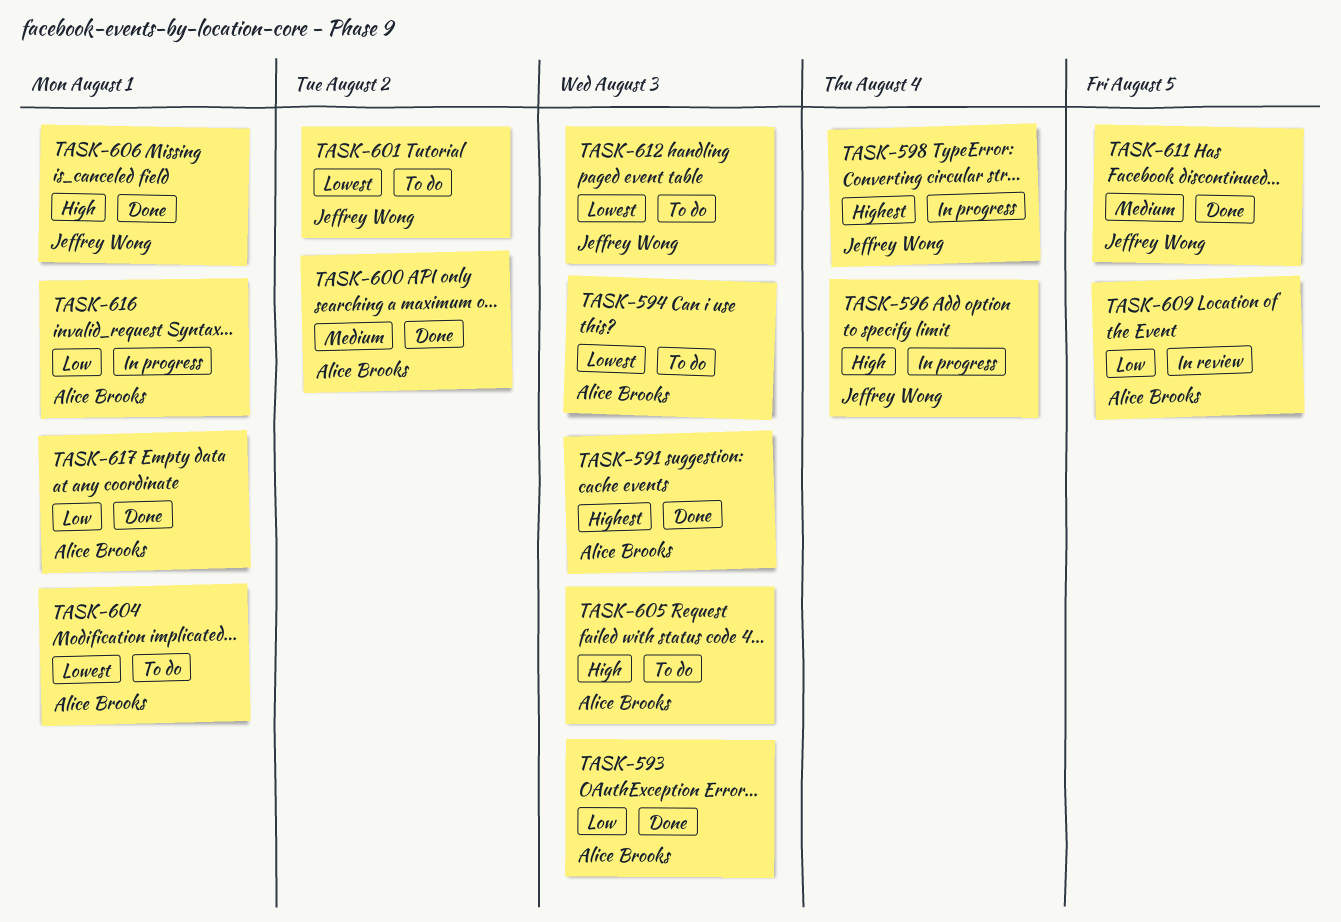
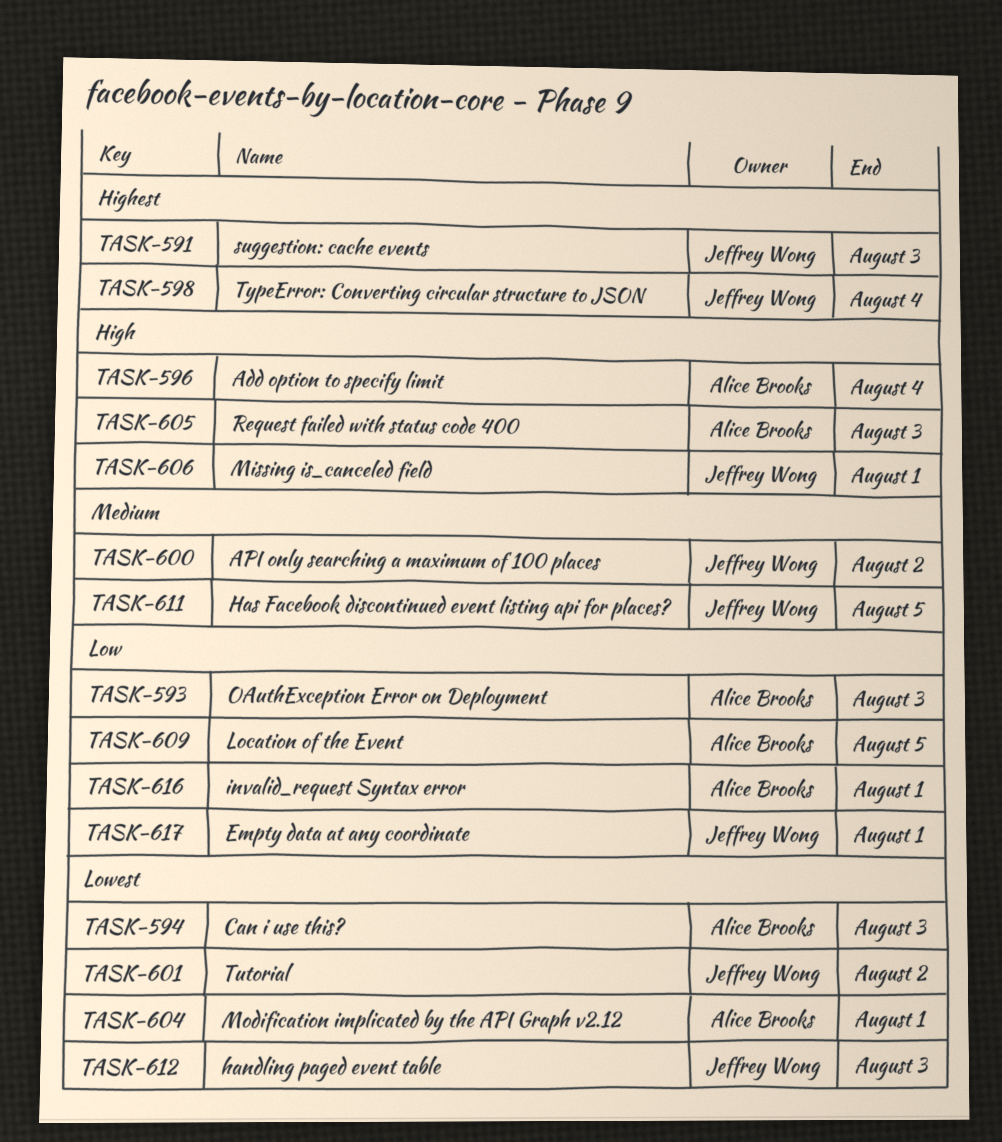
TASK-591, owner: Alice Brooks -> Jeffrey Wong
TASK-596, owner: Jeffrey Wong -> Alice Brooks
TASK-600, owner: Alice Brooks -> Jeffrey Wong
TASK-617, owner: Alice Brooks -> Jeffrey Wong

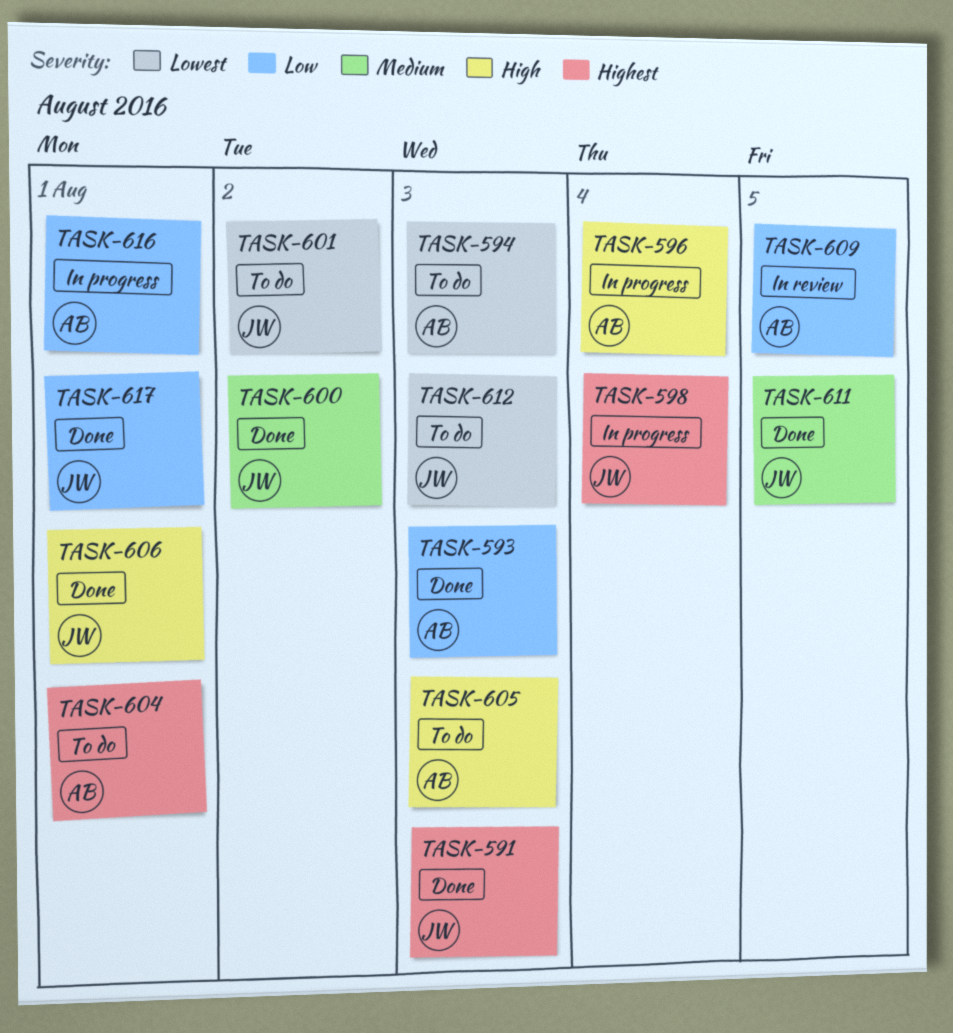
TASK-604, priority: Lowest -> Highest

